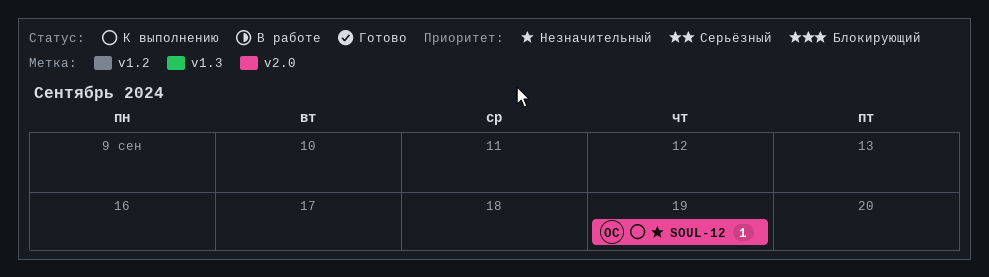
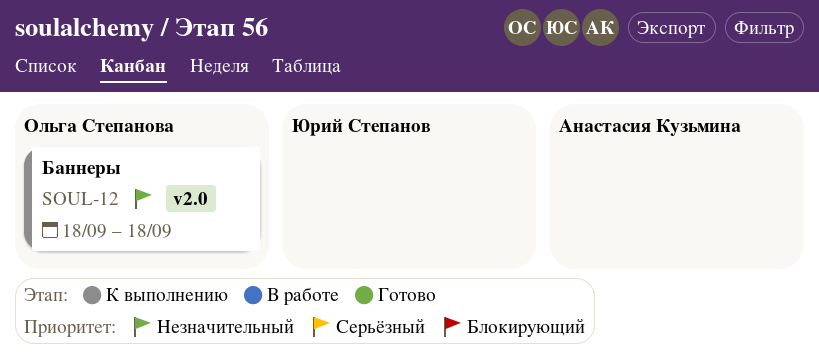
SOUL-12, start: Sep 19 -> Sep 18
SOUL-12, due: Sep 19 -> Sep 18

